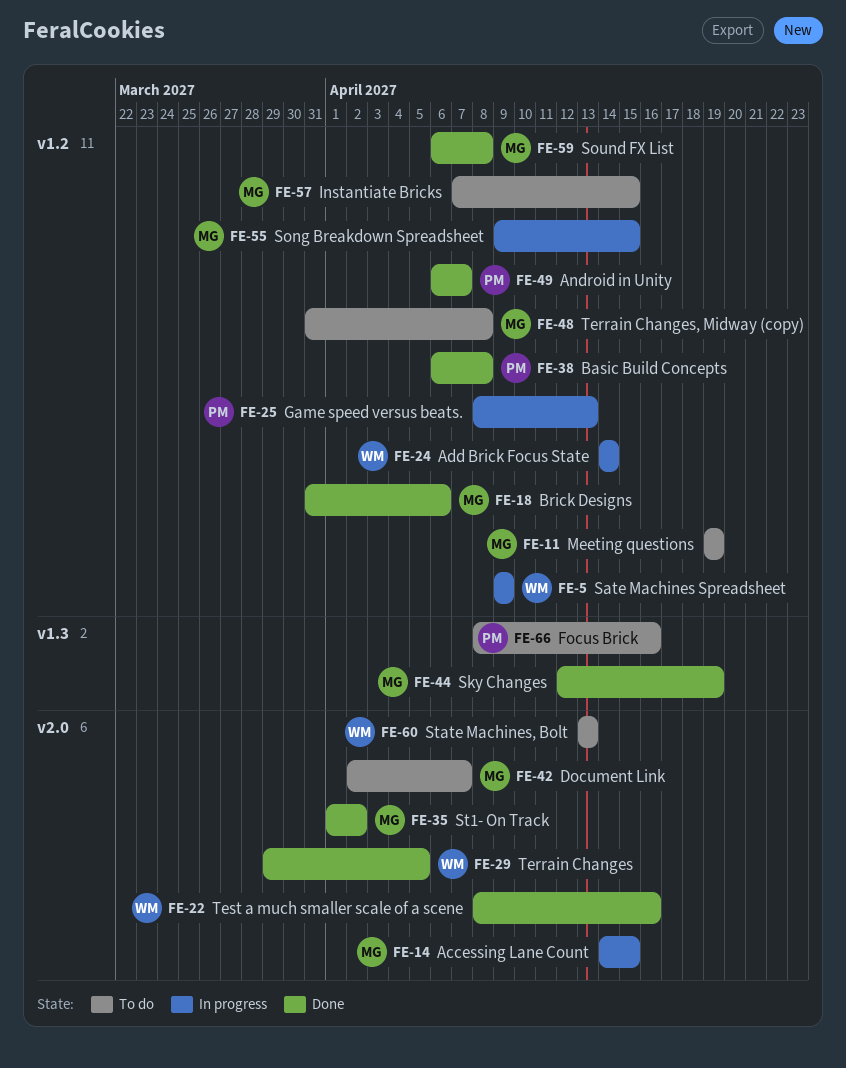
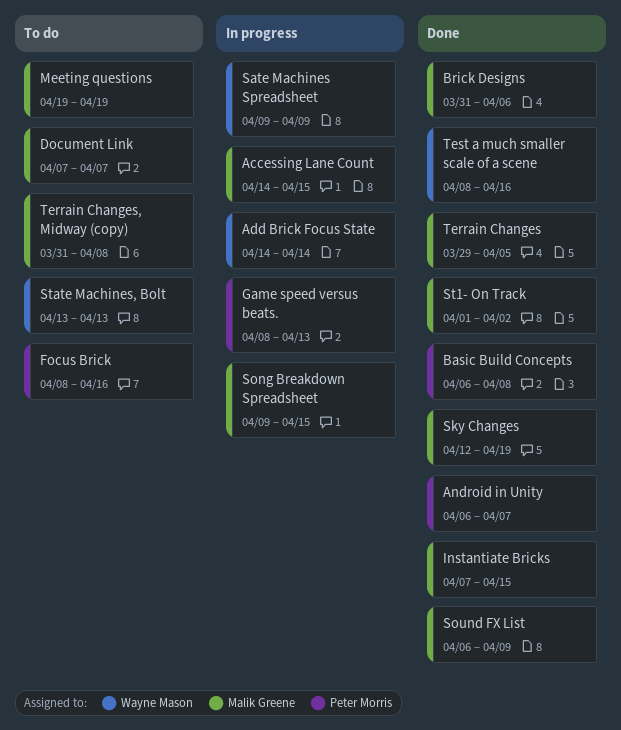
Document Link, start: Apr 2 -> Apr 7
Instantiate Bricks, status: To do -> Done
Sound FX List, due: Apr 8 -> Apr 9
Terrain Changes, owner: Wayne Mason -> Malik Greene

